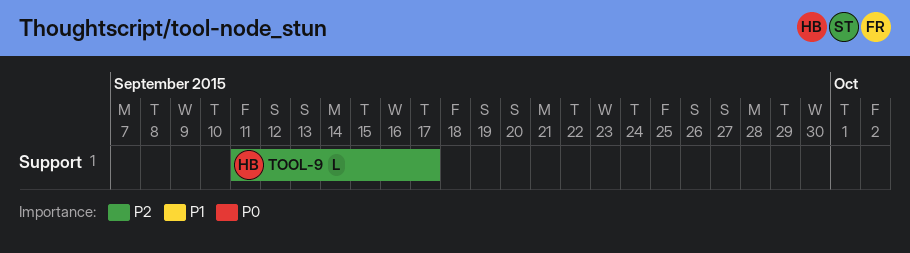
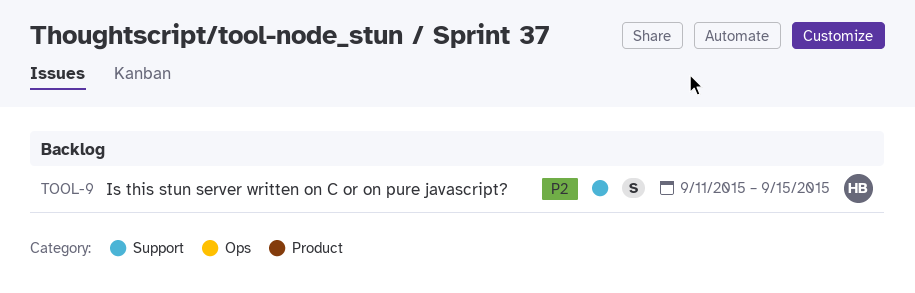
TOOL-9, estimate: L -> S
TOOL-9, due: Sep 17 -> Sep 15

